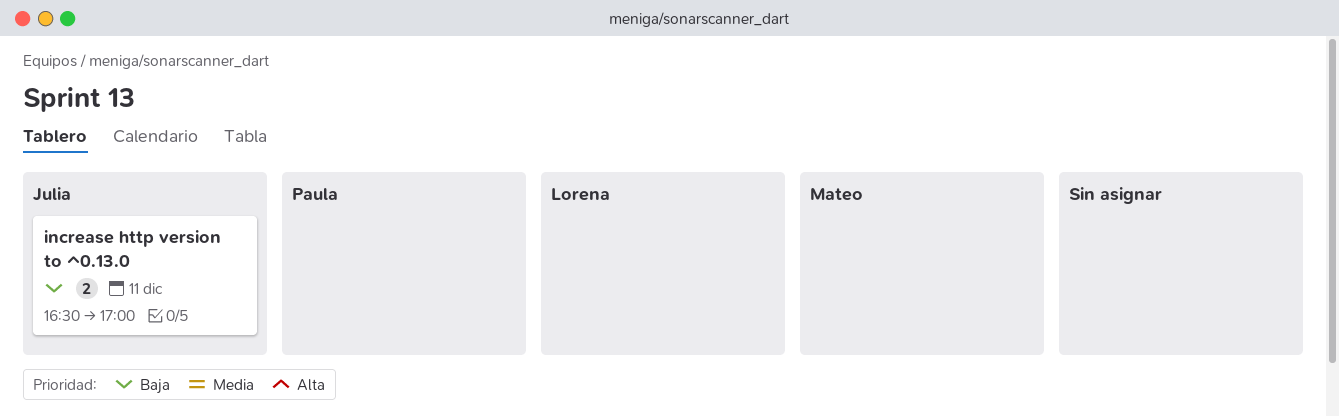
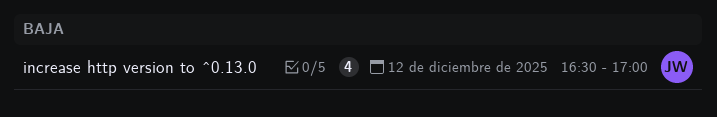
increase http version to ^0.13.0, estimate: 2 -> 4
increase http version to ^0.13.0, day: Dec 11 -> Dec 12

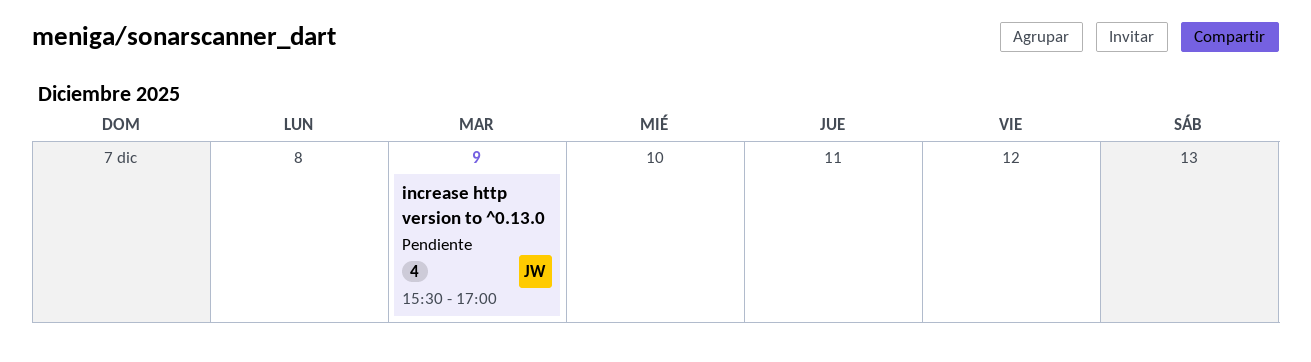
increase http version to ^0.13.0, day: Dec 12 -> Dec 9
increase http version to ^0.13.0, begins: 16:30 -> 15:30

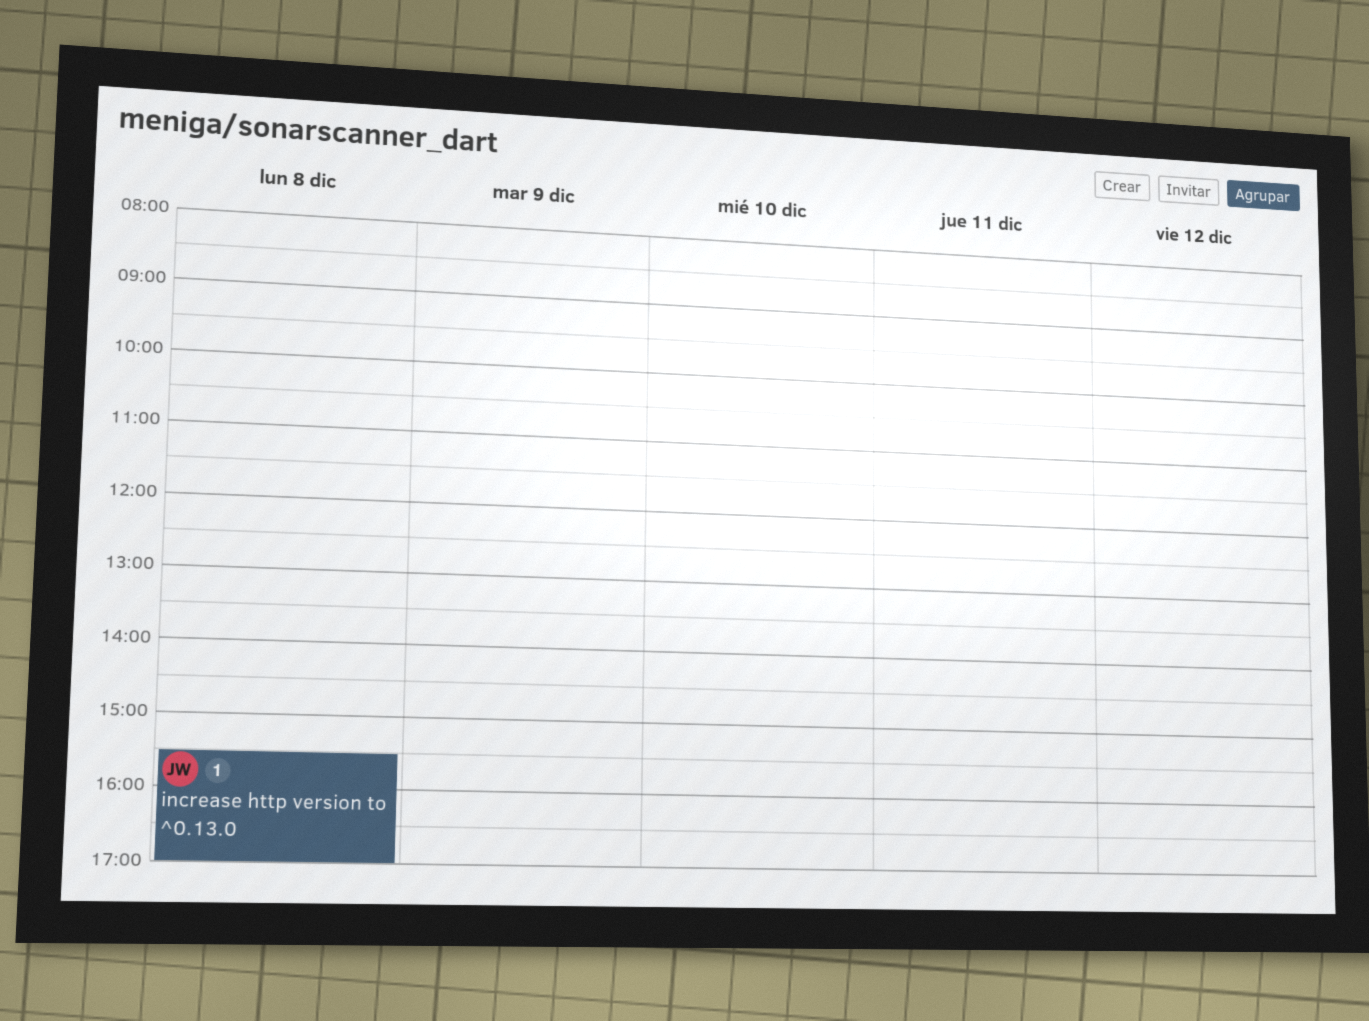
increase http version to ^0.13.0, estimate: 4 -> 1
increase http version to ^0.13.0, day: Dec 9 -> Dec 8

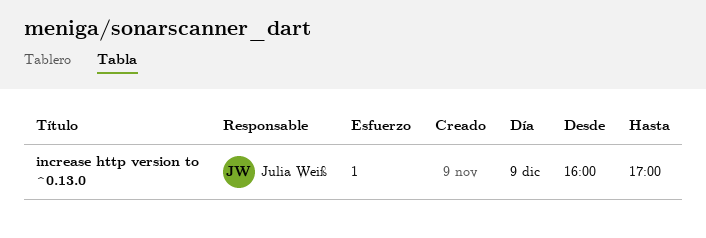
increase http version to ^0.13.0, day: Dec 8 -> Dec 9
increase http version to ^0.13.0, begins: 15:30 -> 16:00

